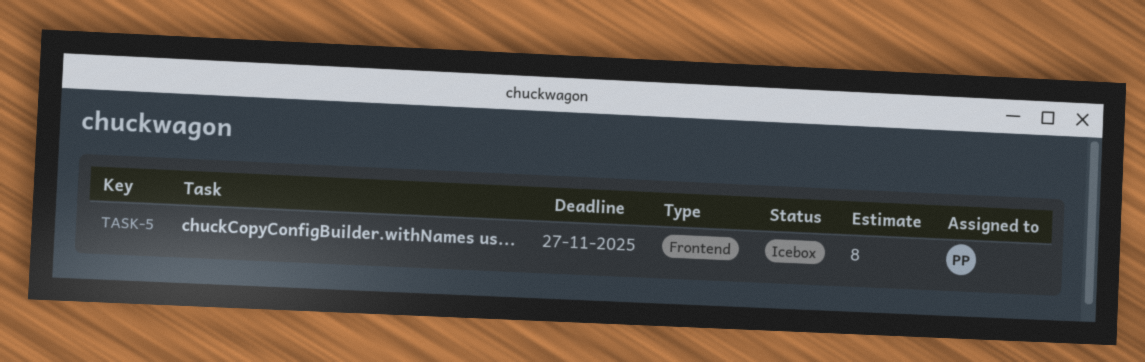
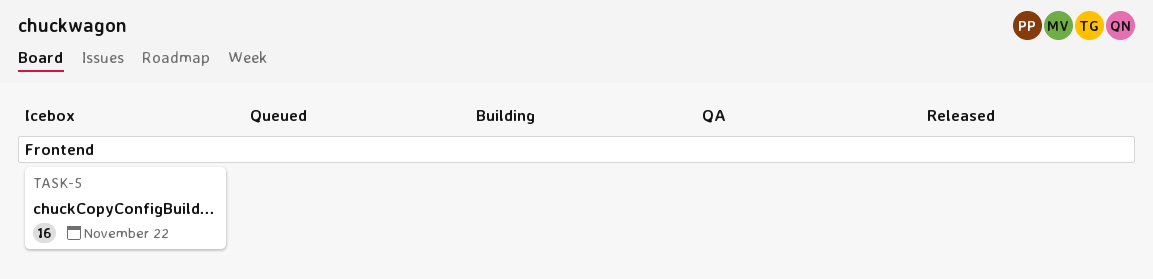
TASK-5, estimate: 8 -> 16
TASK-5, due: Nov 27 -> Nov 22

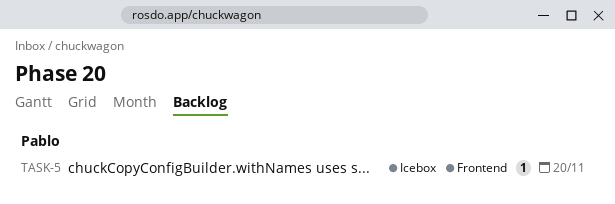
TASK-5, estimate: 16 -> 1
TASK-5, due: Nov 22 -> Nov 20

